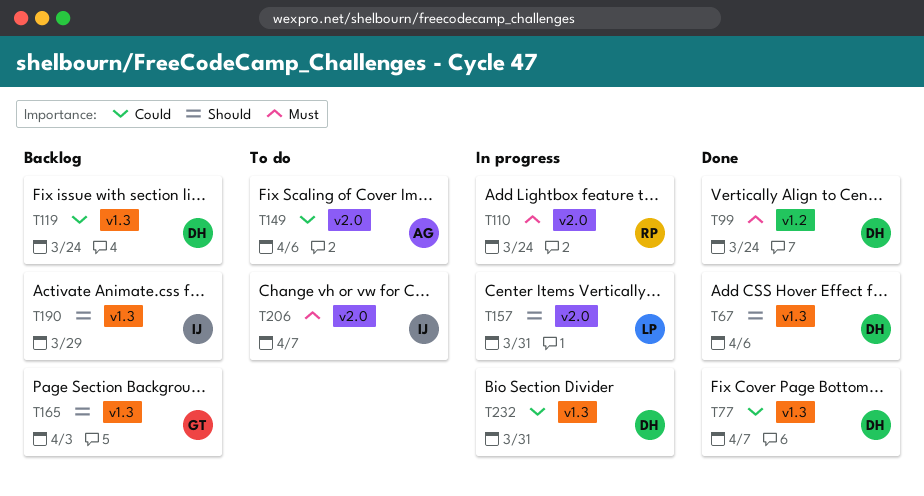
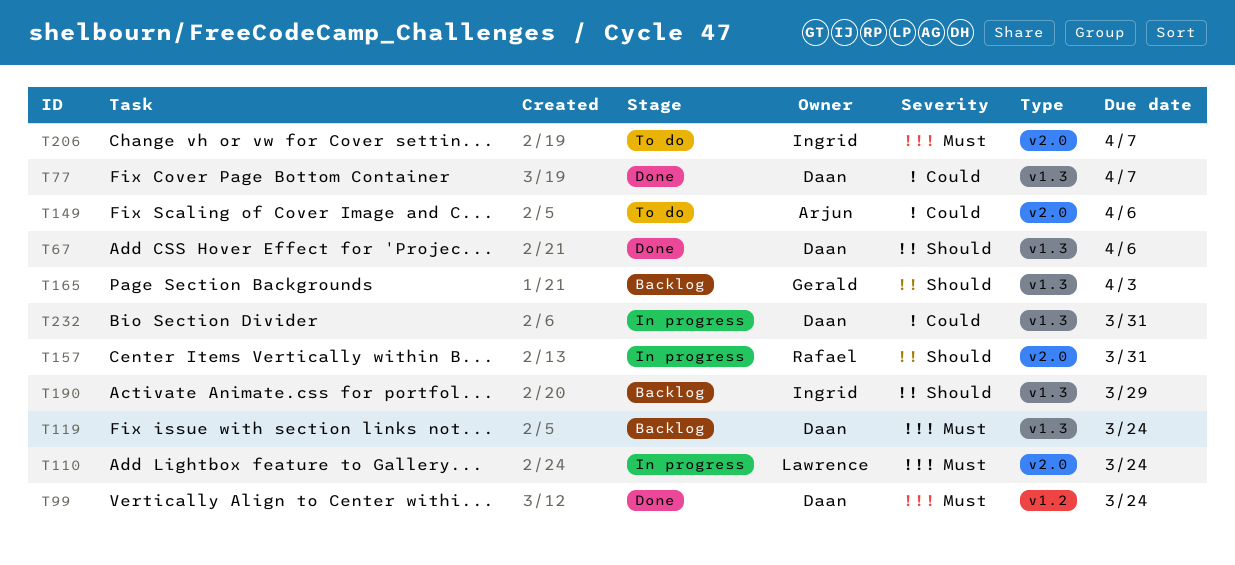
T110, owner: Rafael -> Lawrence
T119, priority: Could -> Must
T157, owner: Lawrence -> Rafael

